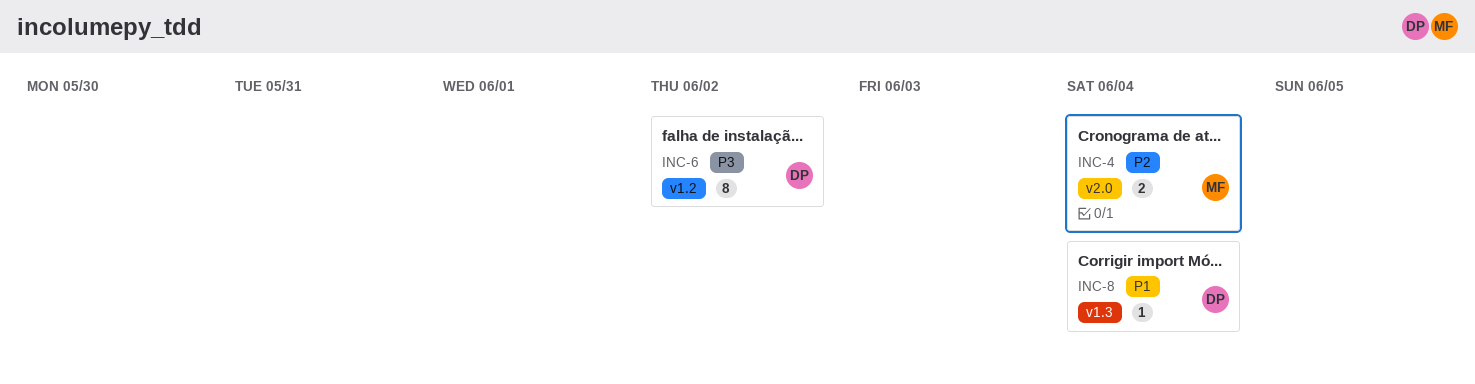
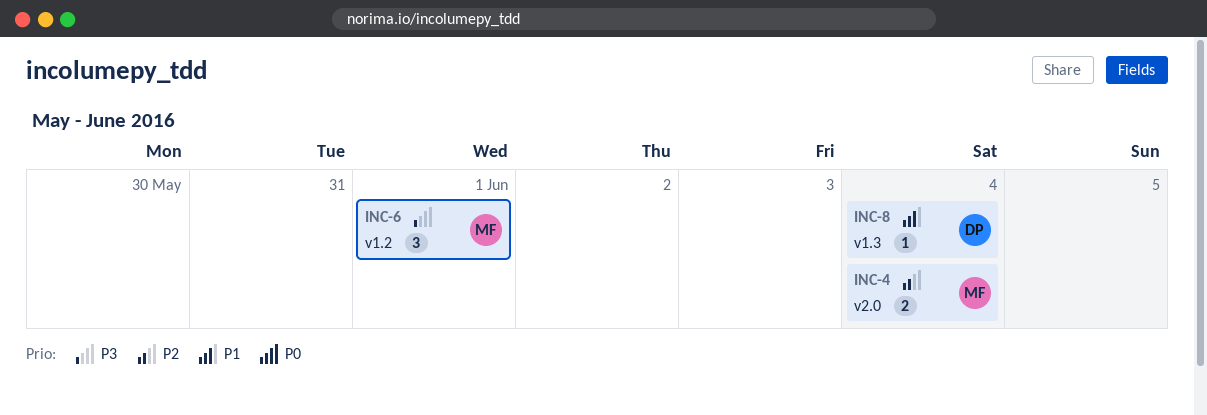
INC-6, owner: DP -> MF
INC-6, estimate: 8 -> 3
INC-6, due: Jun 2 -> Jun 1

